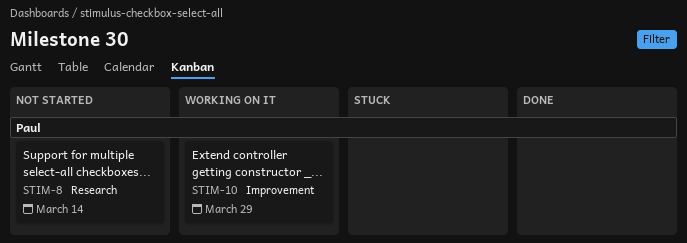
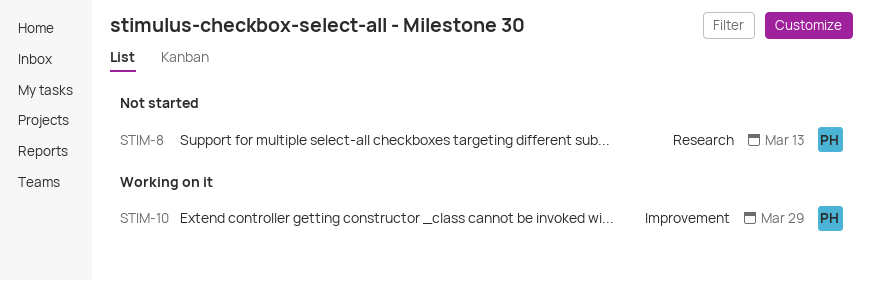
STIM-8, due: Mar 14 -> Mar 13

